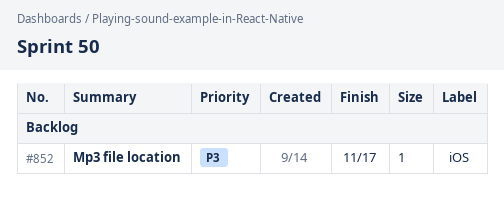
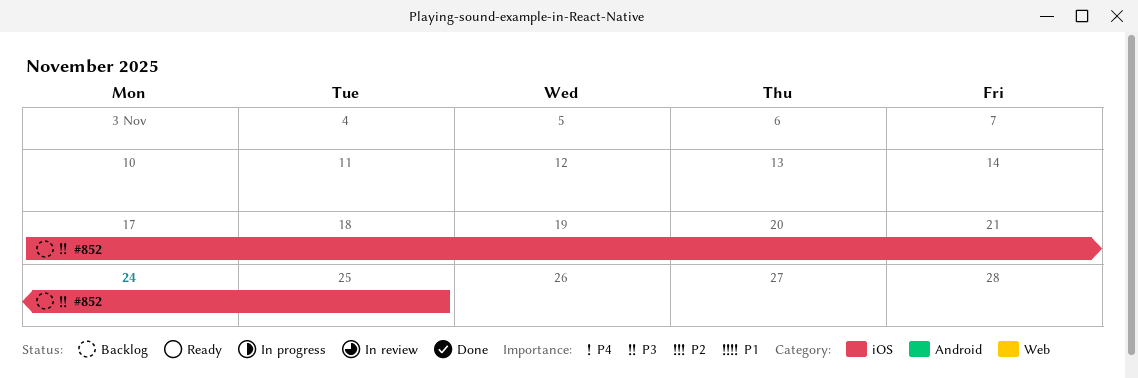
#852, due: Nov 17 -> Nov 25

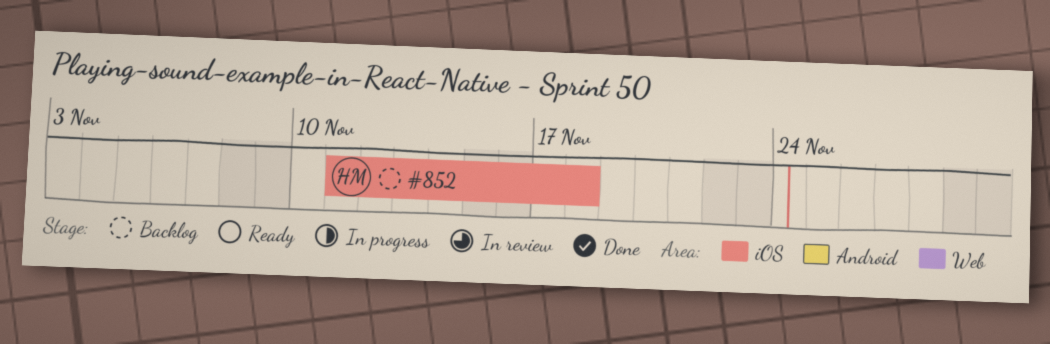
#852, start: Nov 17 -> Nov 11
#852, due: Nov 25 -> Nov 18

